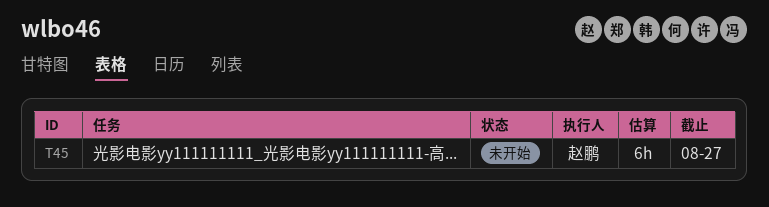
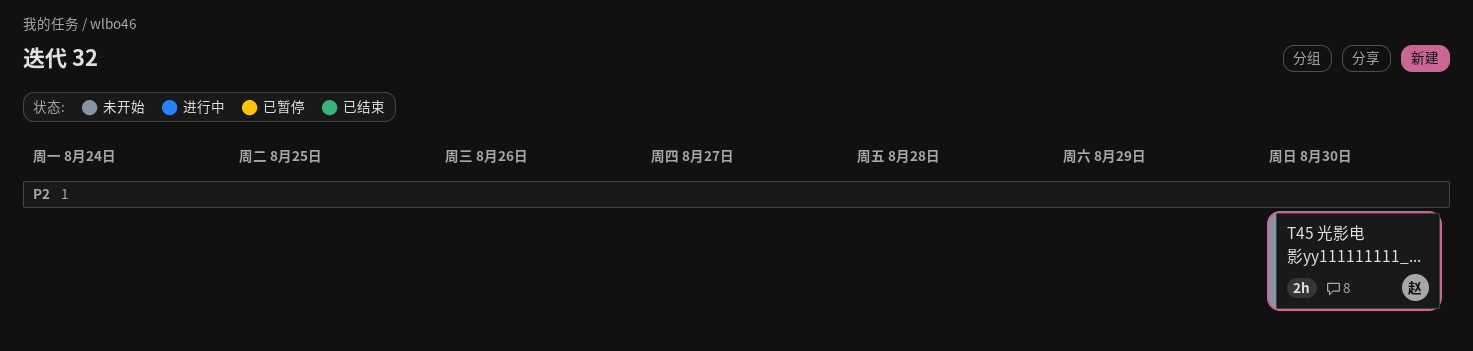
T45, estimate: 6h -> 2h
T45, due: Aug 27 -> Aug 30

